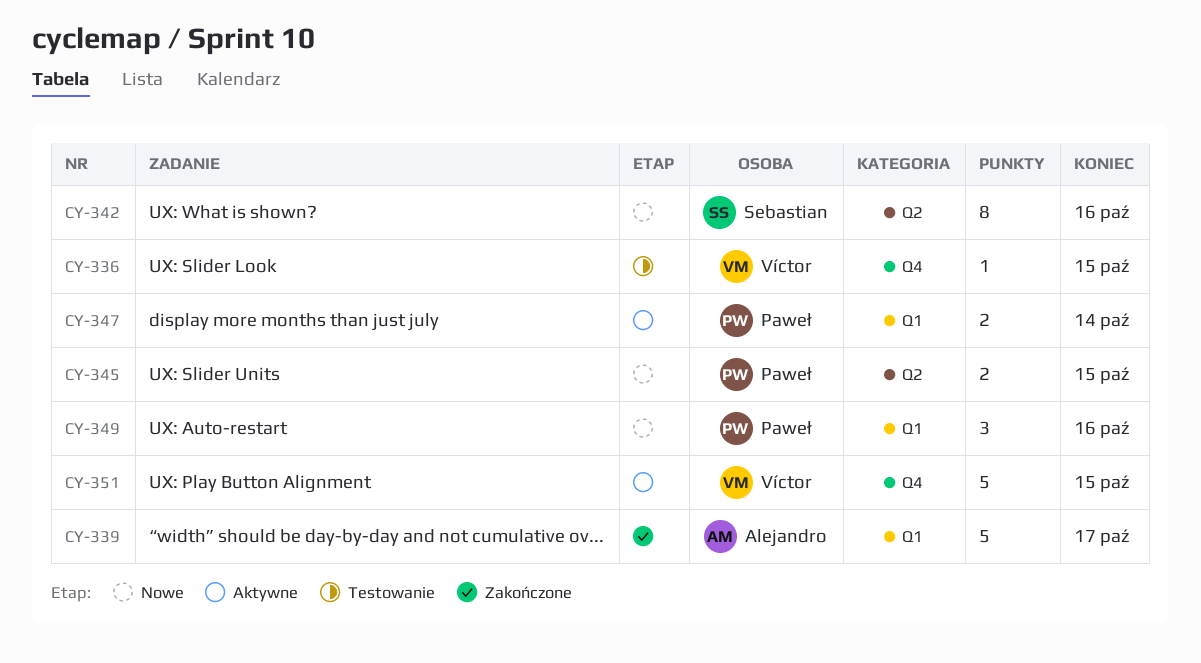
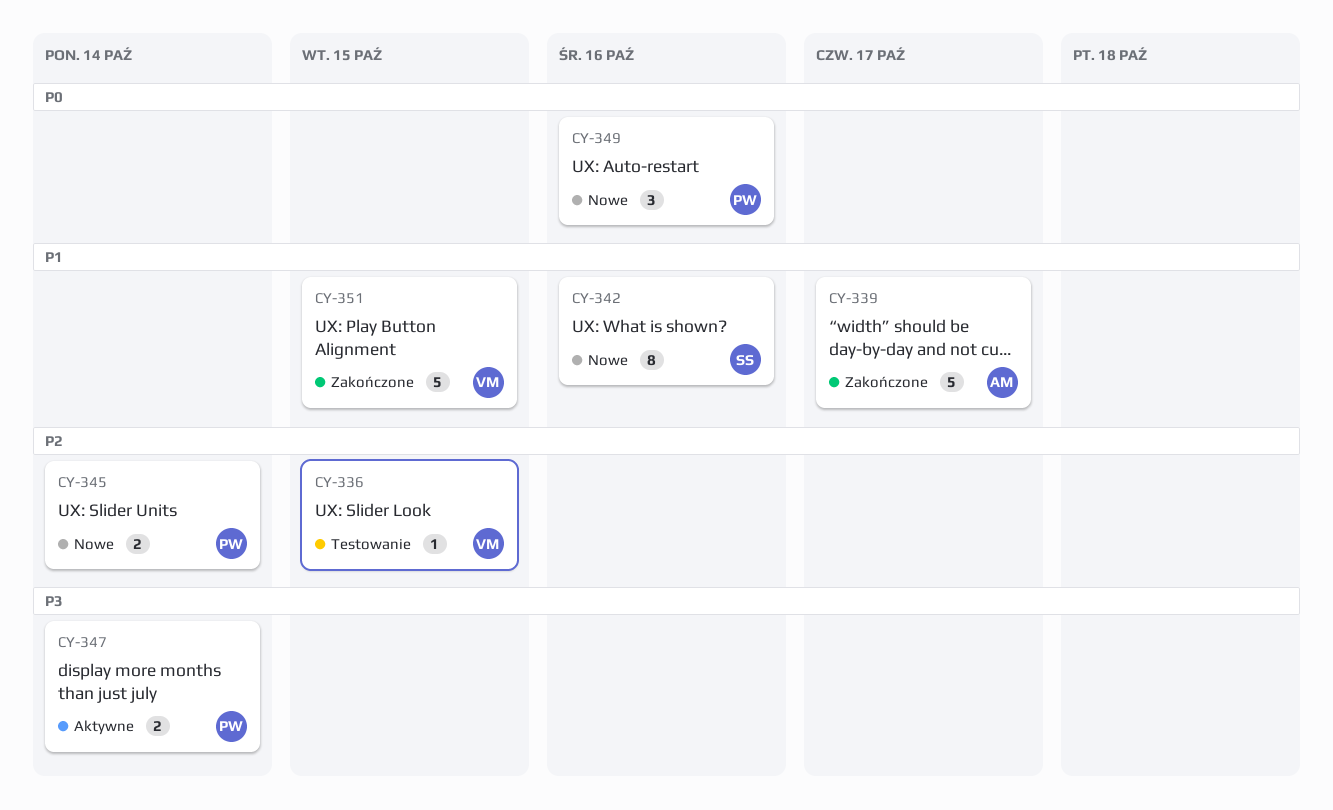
CY-345, due: Oct 15 -> Oct 14
CY-351, status: Aktywne -> Zakończone

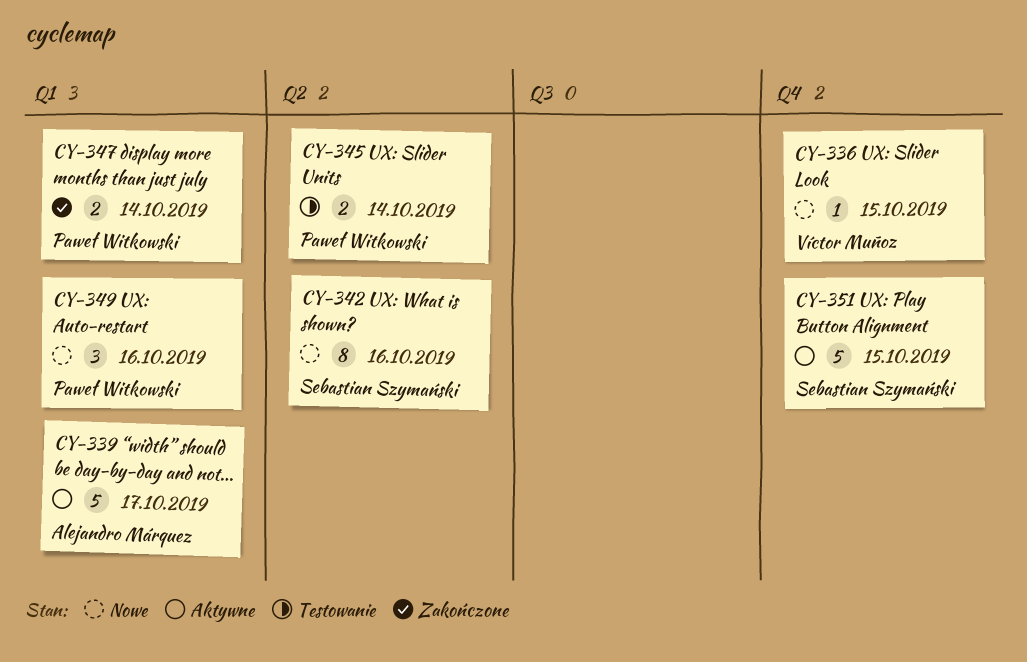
CY-336, status: Testowanie -> Nowe
CY-339, status: Zakończone -> Aktywne
CY-345, status: Nowe -> Testowanie
CY-347, status: Aktywne -> Zakończone
CY-351, status: Zakończone -> Aktywne
CY-351, owner: Víctor Muñoz -> Sebastian Szymański

